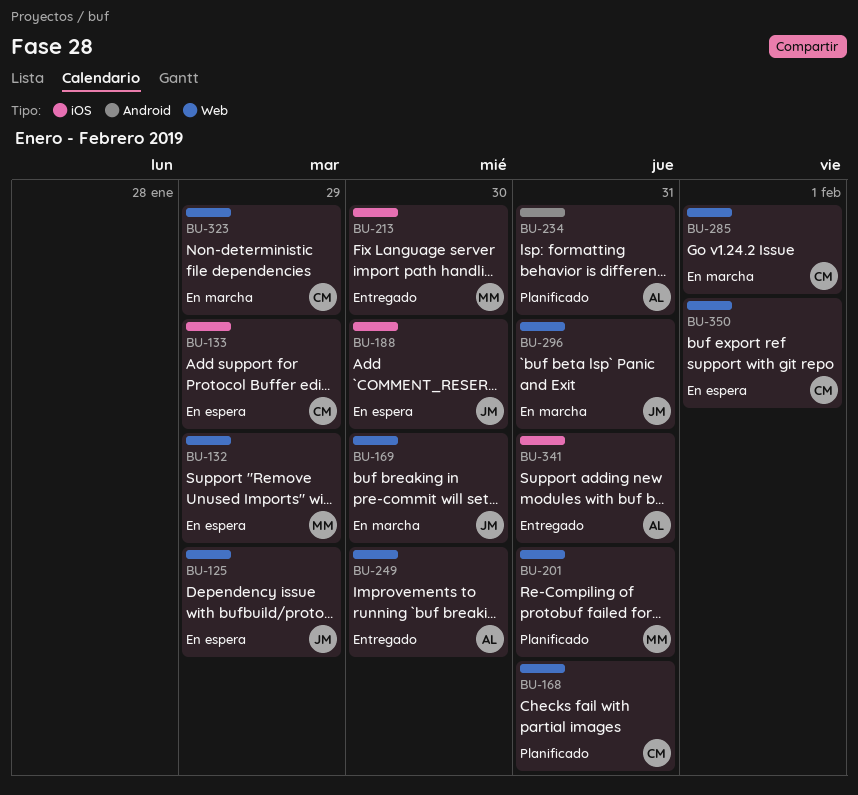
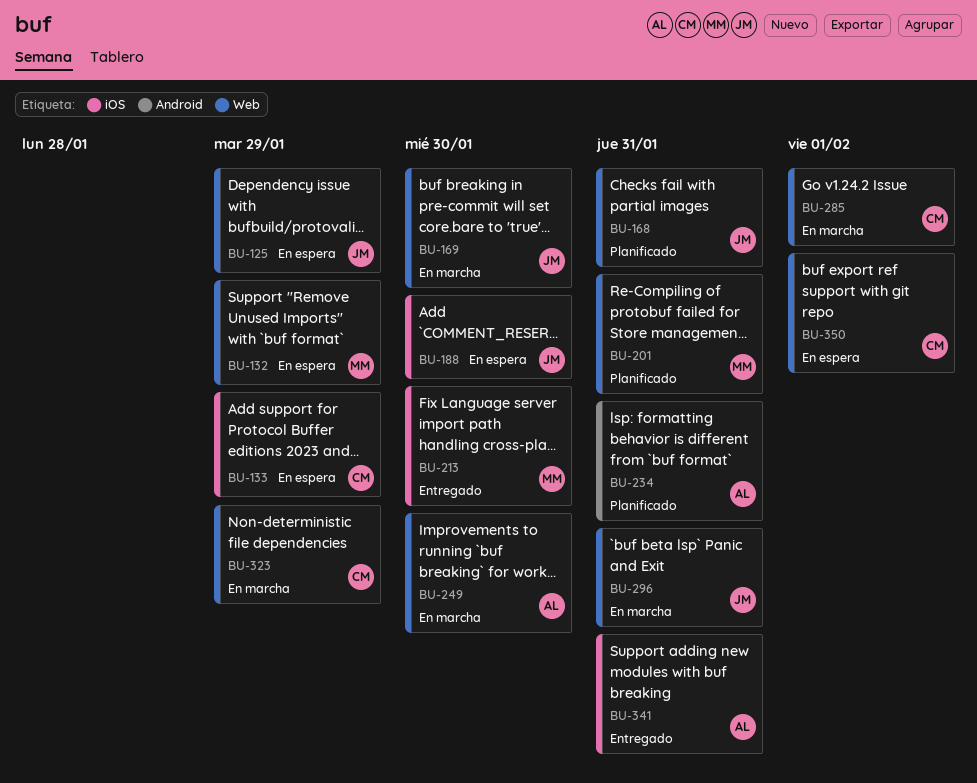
BU-168, owner: CM -> JM
BU-249, status: Entregado -> En marcha

